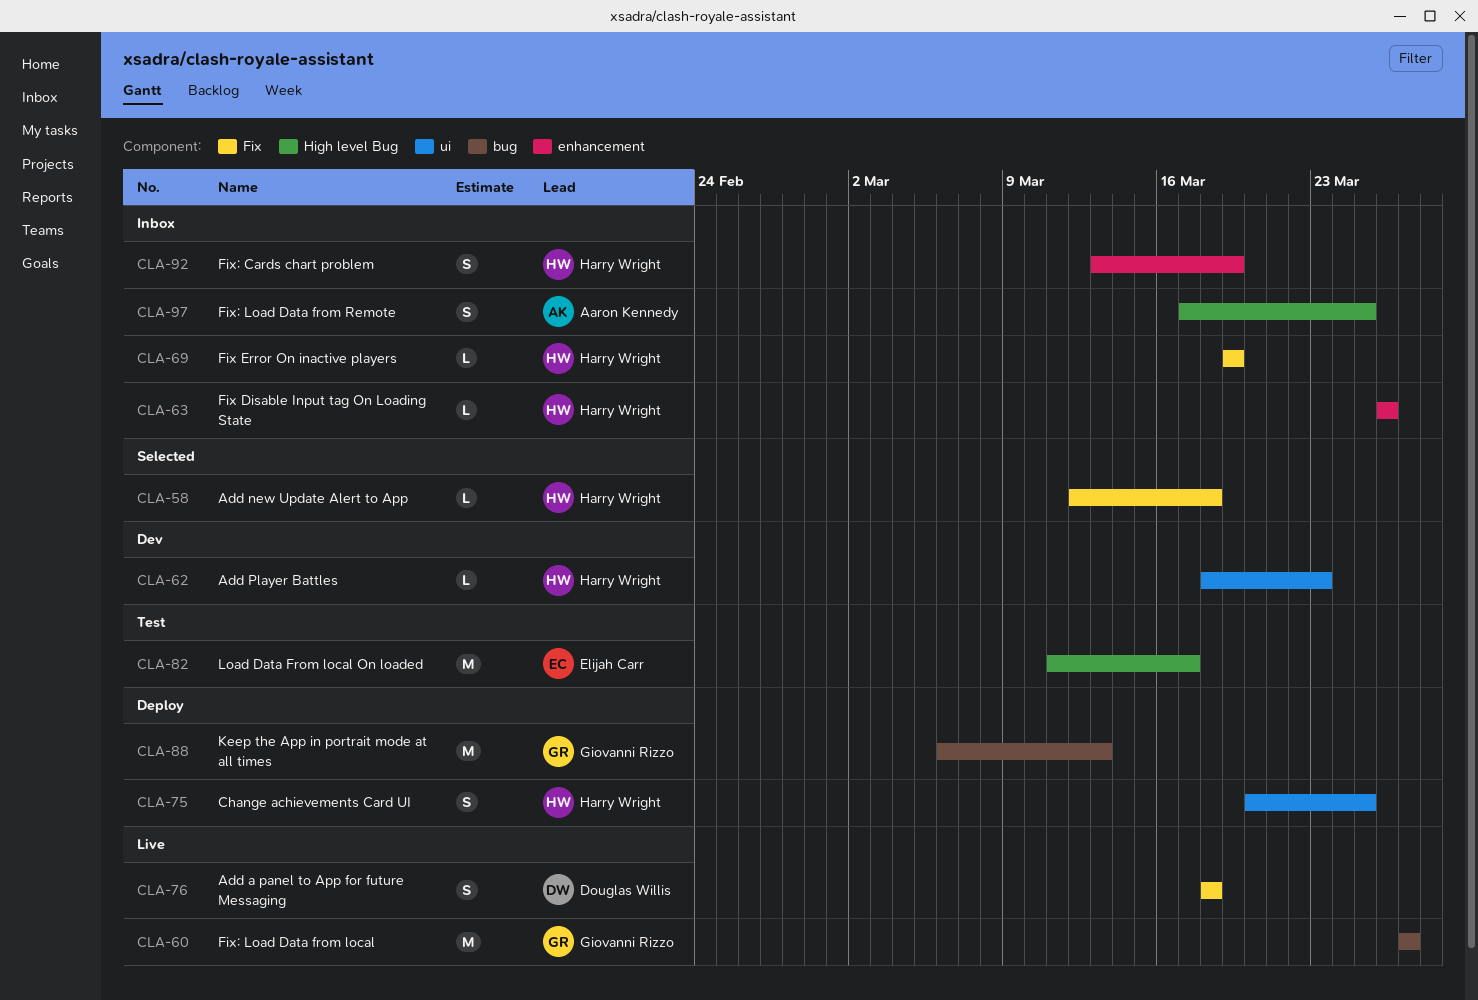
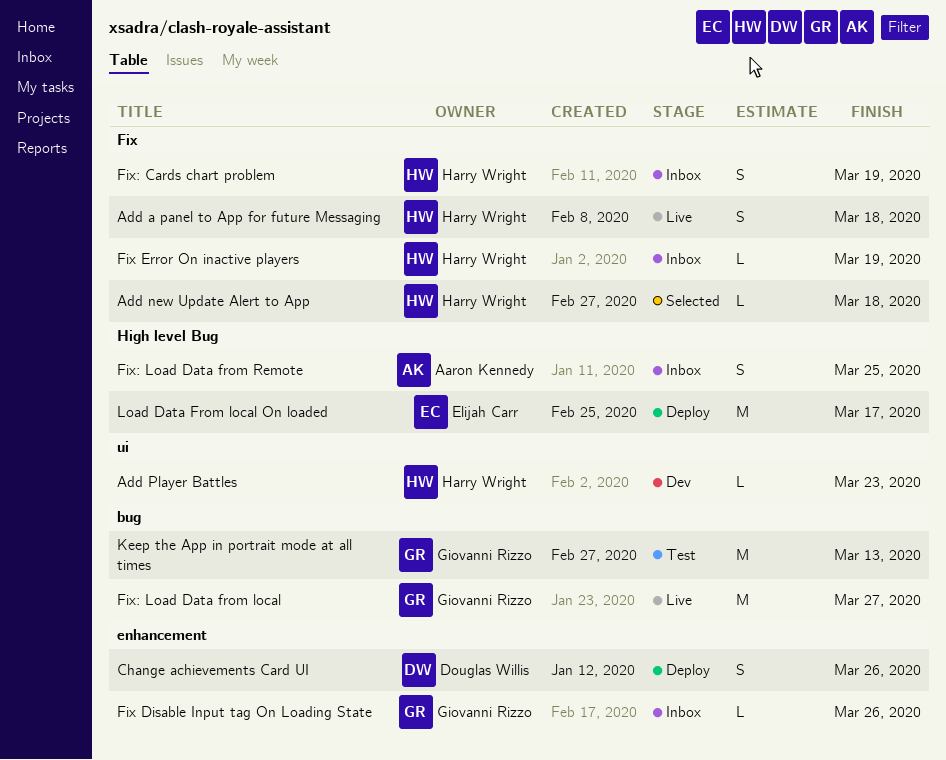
Add a panel to App for future Messaging, owner: Douglas Willis -> Harry Wright
Change achievements Card UI, owner: Harry Wright -> Douglas Willis
Change achievements Card UI, label: ui -> enhancement
Change achievements Card UI, due: Mar 25 -> Mar 26
Fix Disable Input tag On Loading State, owner: Harry Wright -> Giovanni Rizzo
Fix: Cards chart problem, label: enhancement -> Fix
Keep the App in portrait mode at all times, status: Deploy -> Test
Load Data From local On loaded, status: Test -> Deploy

